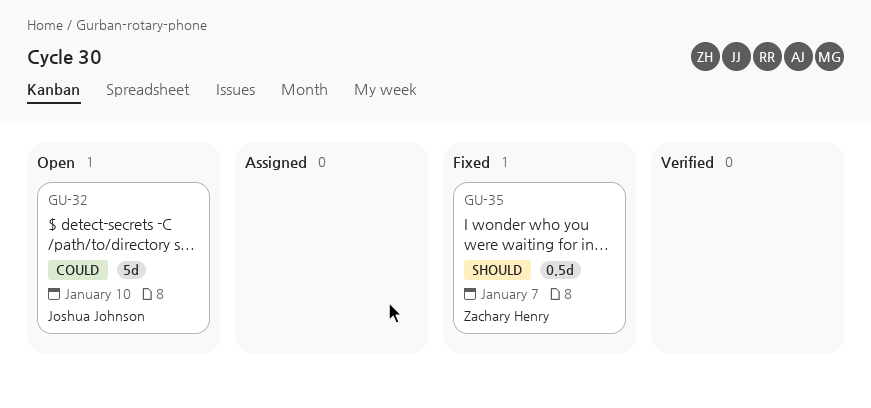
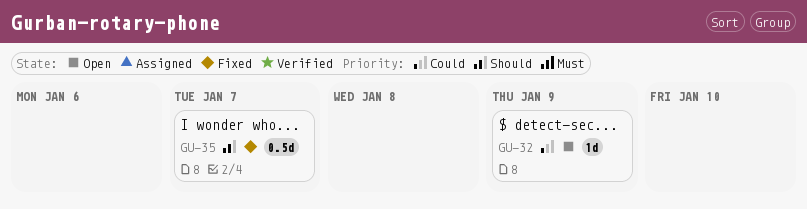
GU-32, estimate: 5d -> 1d
GU-32, due: Jan 10 -> Jan 9

